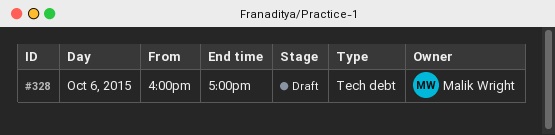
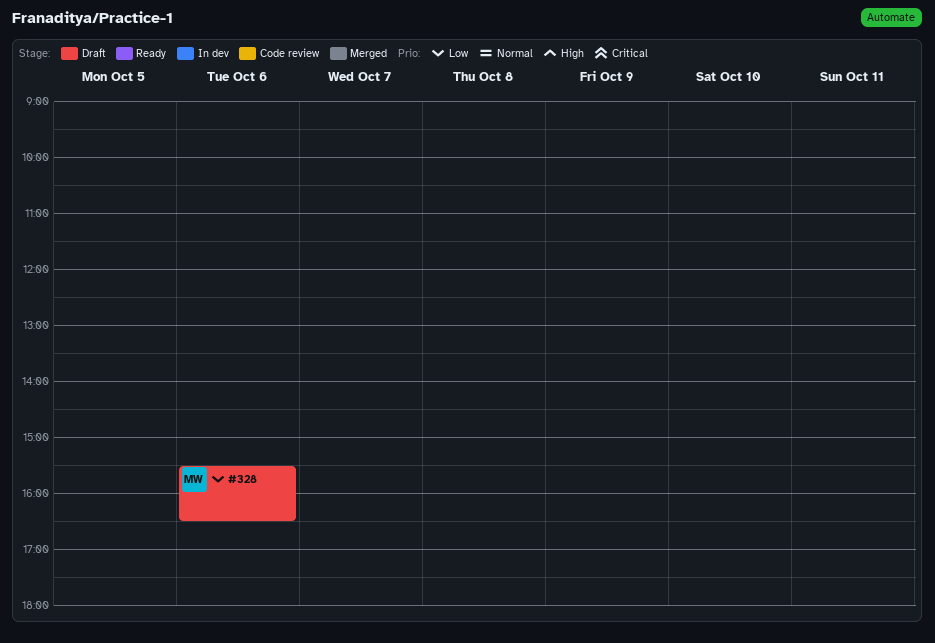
#328, begins: 16:00 -> 15:30
#328, ends: 17:00 -> 16:30

